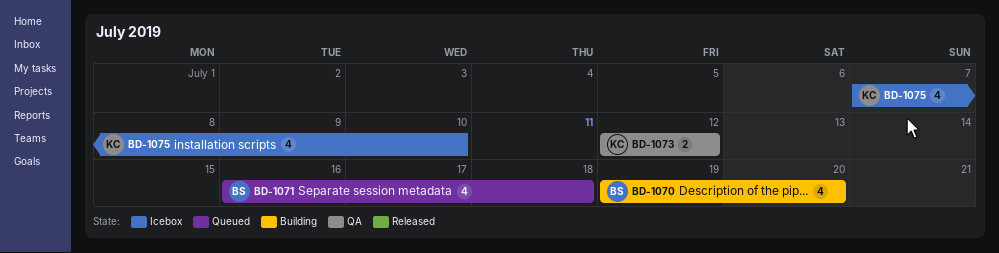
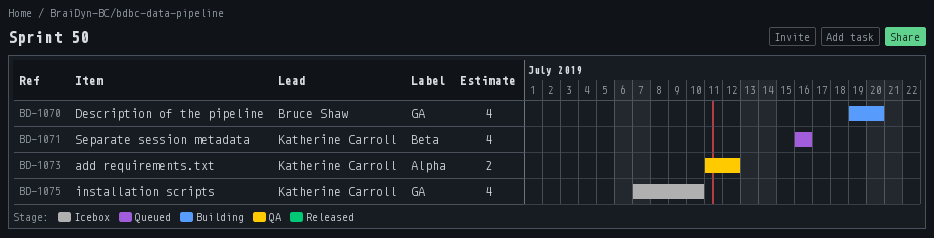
BD-1071, owner: Bruce Shaw -> Katherine Carroll
BD-1071, due: Jul 18 -> Jul 16
BD-1073, start: Jul 12 -> Jul 11

